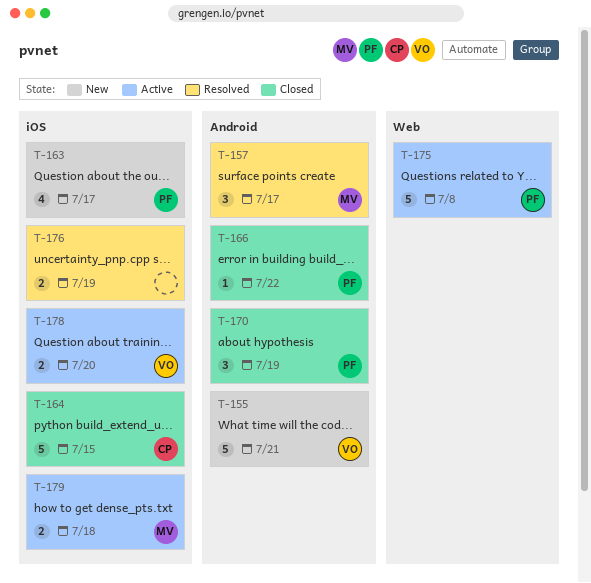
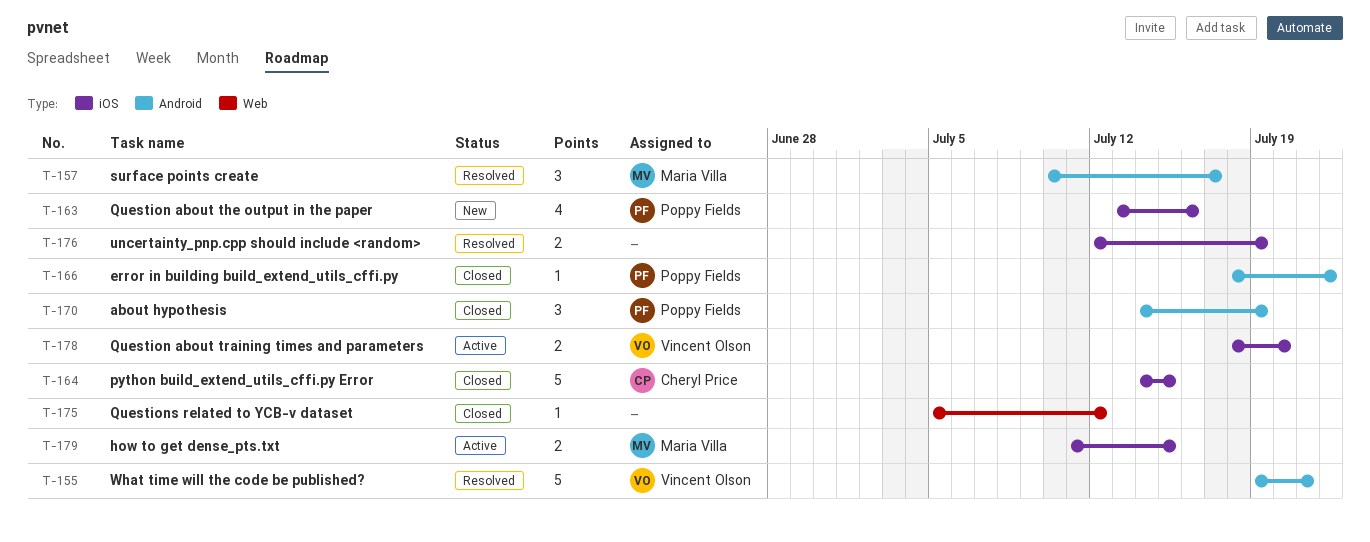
T-155, status: New -> Resolved
T-163, due: Jul 17 -> Jul 16
T-175, status: Active -> Closed
T-175, owner: Poppy Fields -> none
T-175, estimate: 5 -> 1
T-175, due: Jul 8 -> Jul 12
T-179, due: Jul 18 -> Jul 15

